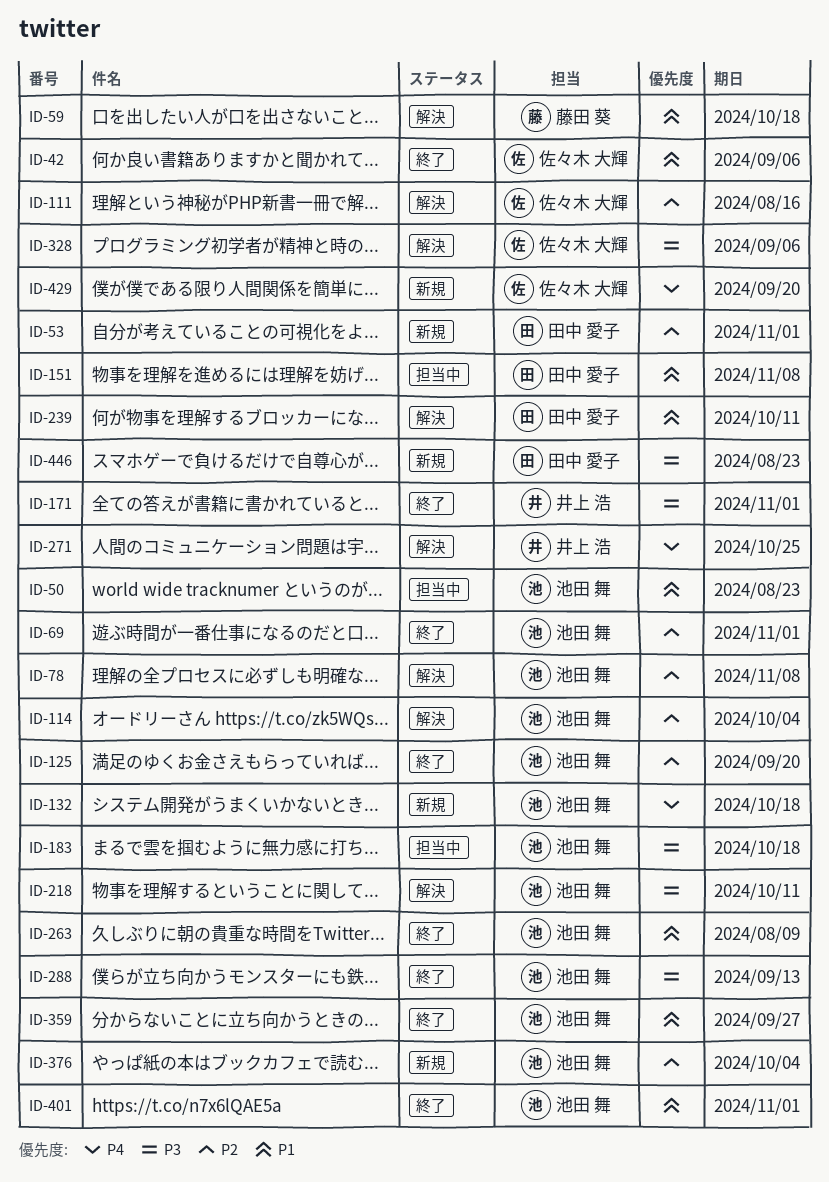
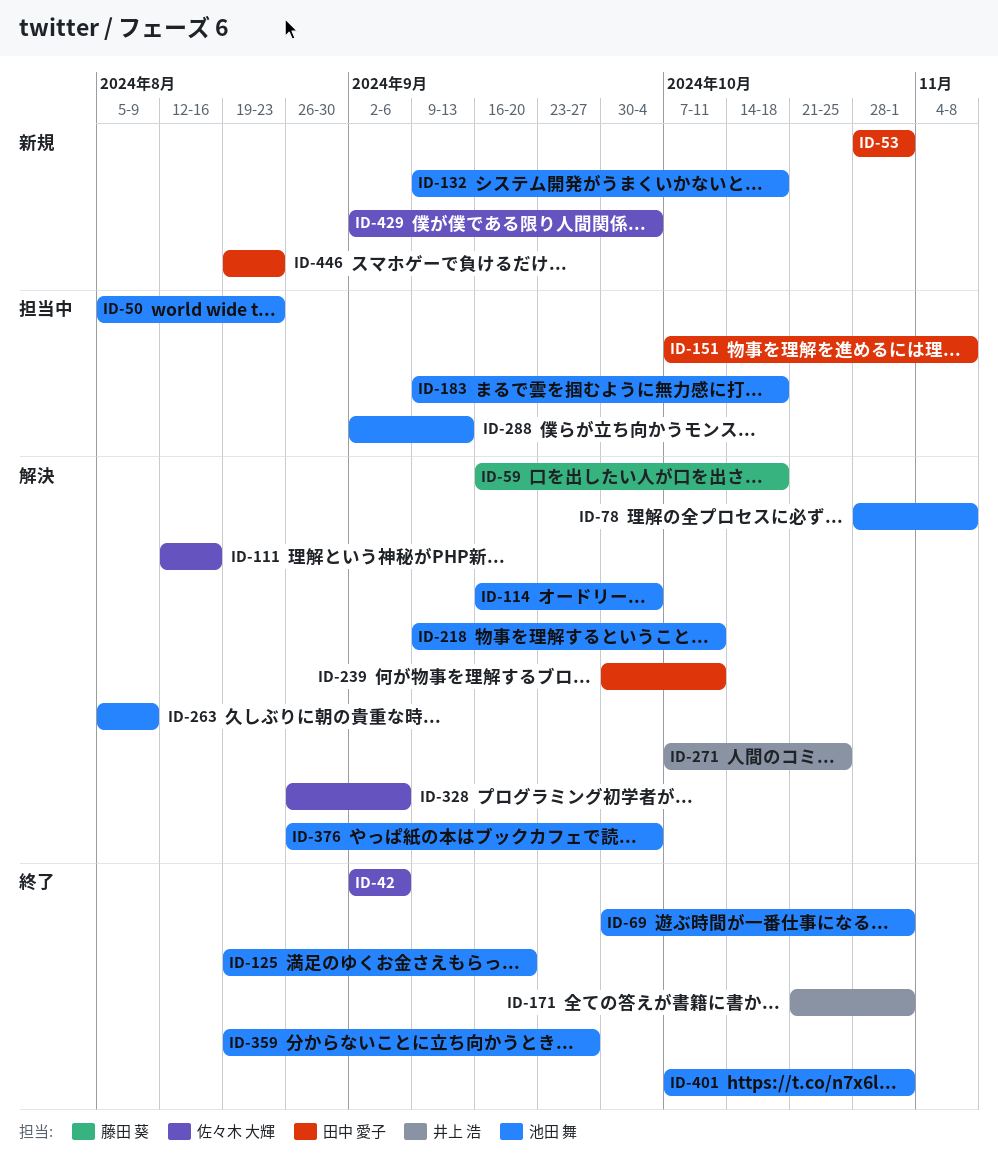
ID-263, status: 終了 -> 解決
ID-288, status: 終了 -> 担当中
ID-376, status: 新規 -> 解決
ID-429, due: Sep 20 -> Oct 4

